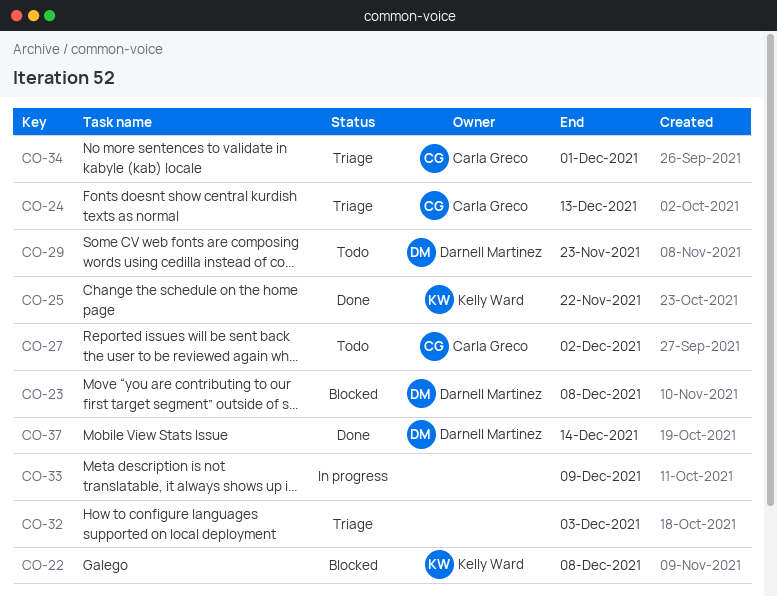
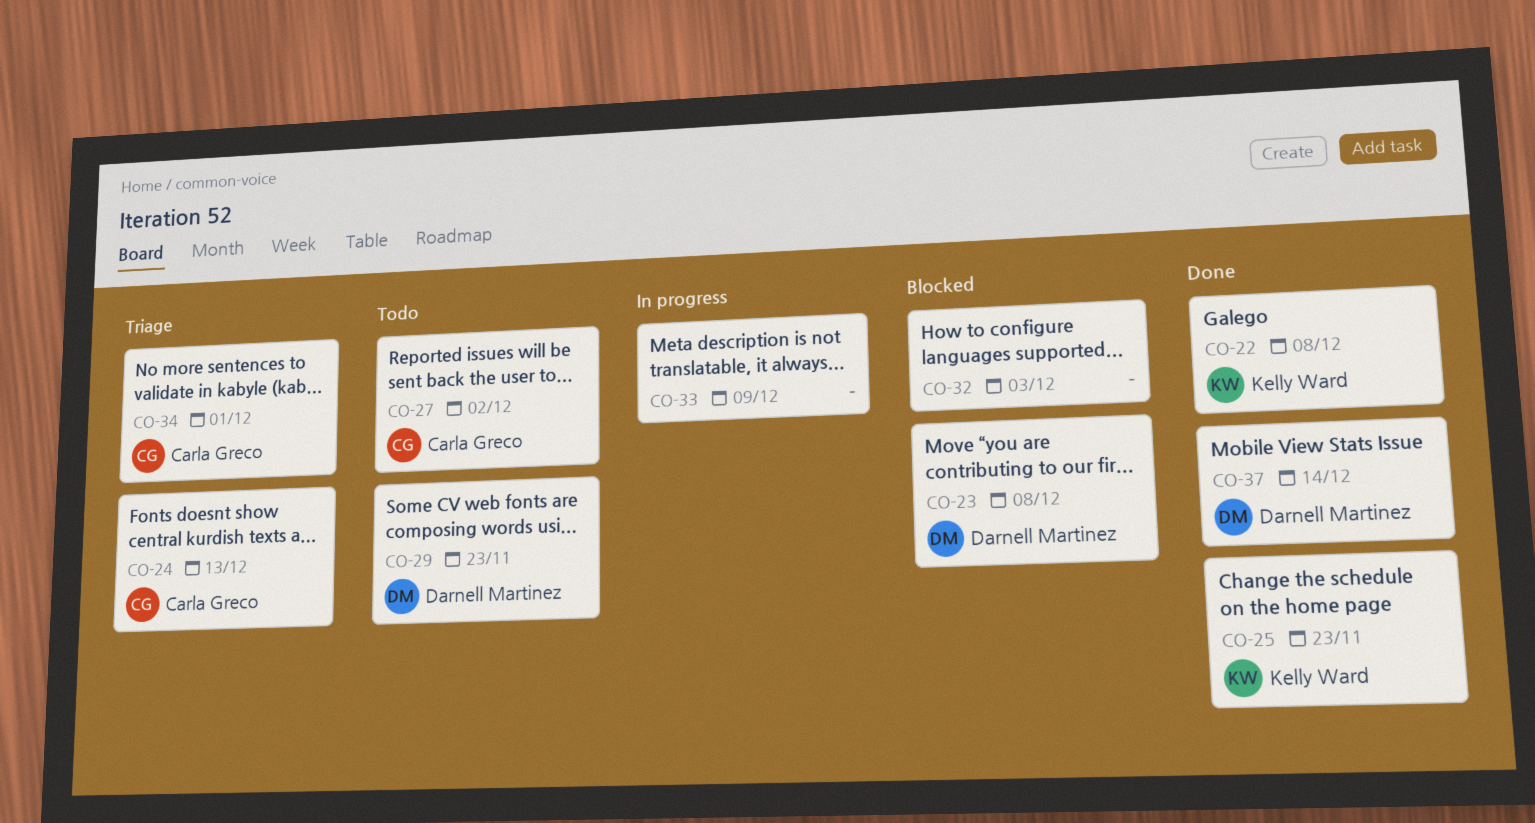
CO-22, status: Blocked -> Done
CO-25, due: Nov 22 -> Nov 23
CO-32, status: Triage -> Blocked

